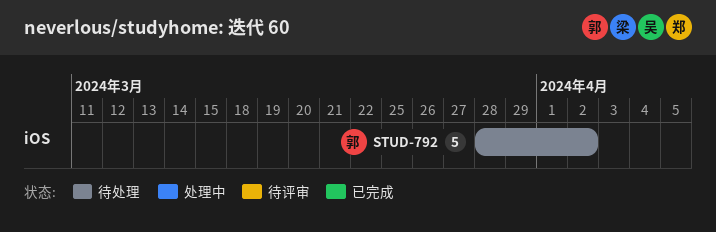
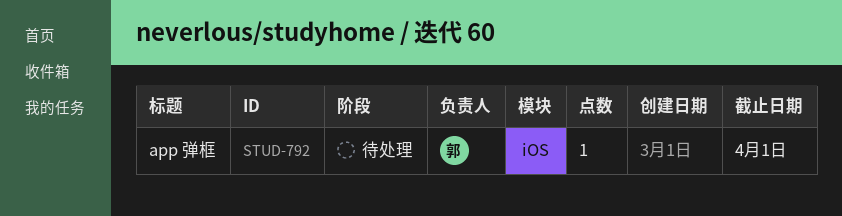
STUD-792, estimate: 5 -> 1
STUD-792, due: Apr 2 -> Apr 1

